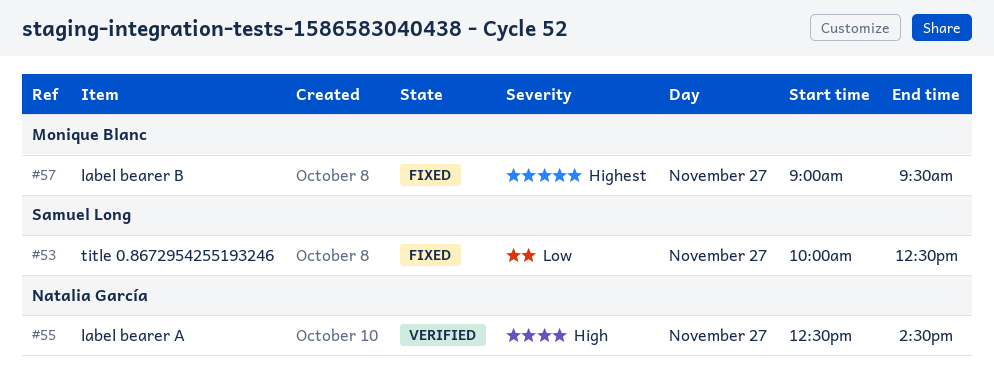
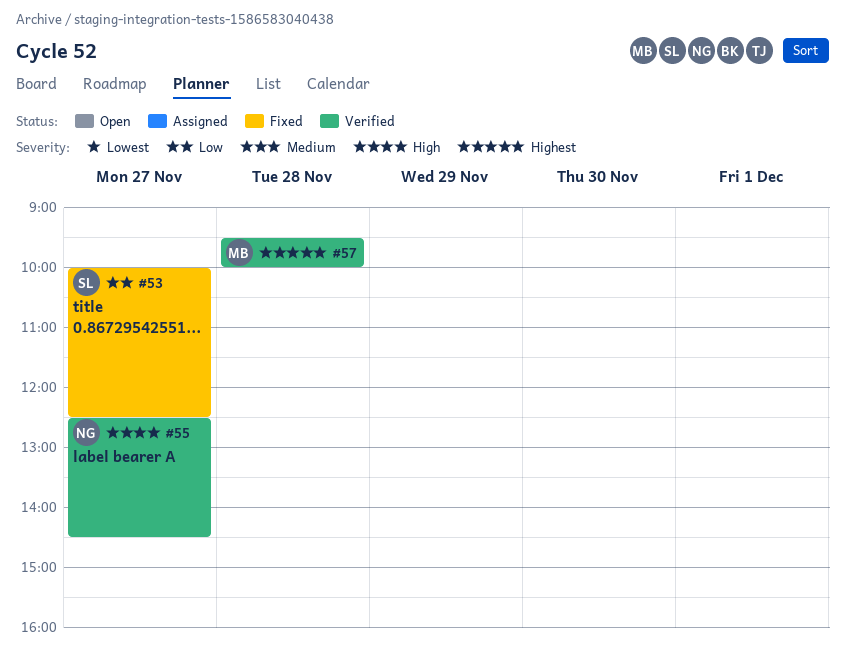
#57, status: Fixed -> Verified
#57, day: Nov 27 -> Nov 28
#57, begins: 09:00 -> 09:30
#57, ends: 09:30 -> 10:00

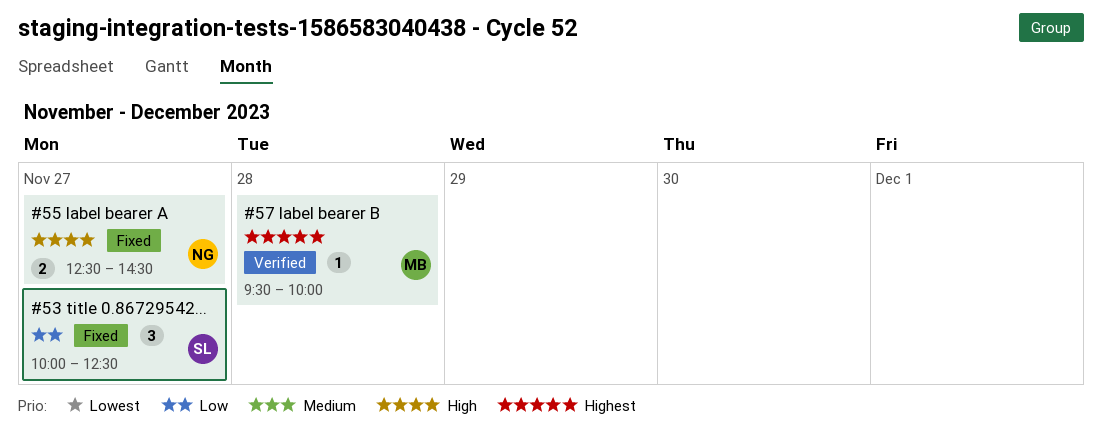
#55, status: Verified -> Fixed

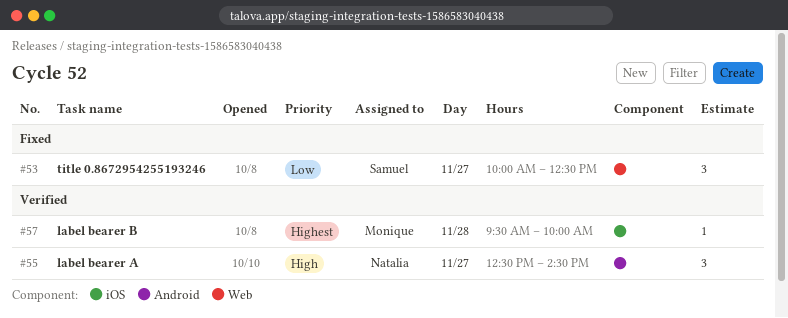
#55, status: Fixed -> Verified
#55, estimate: 2 -> 3

